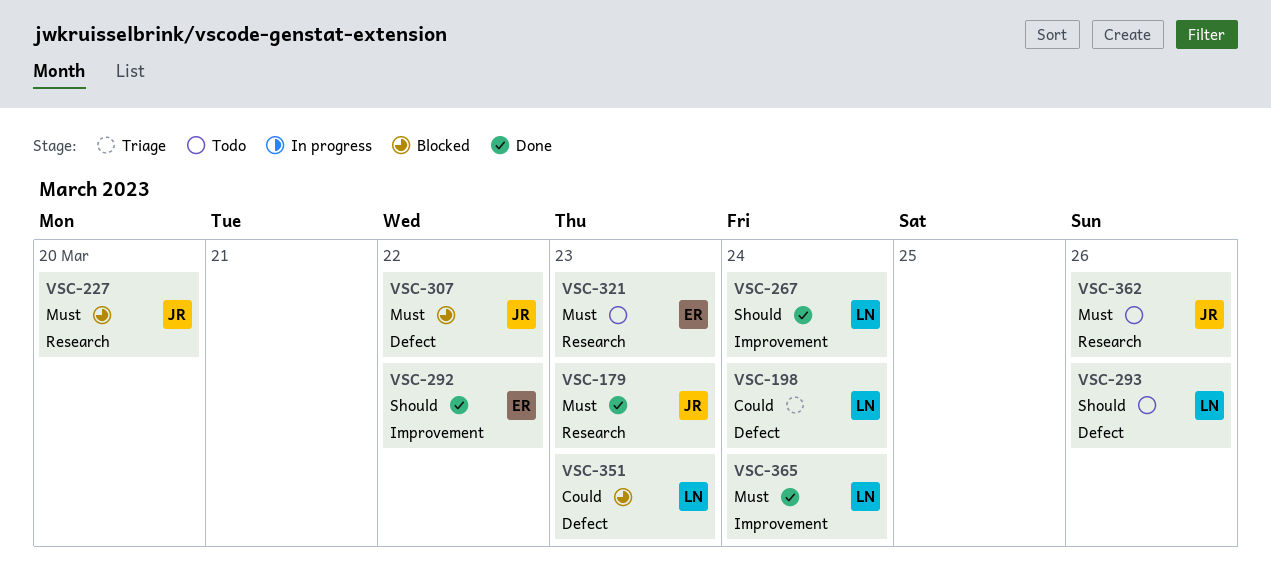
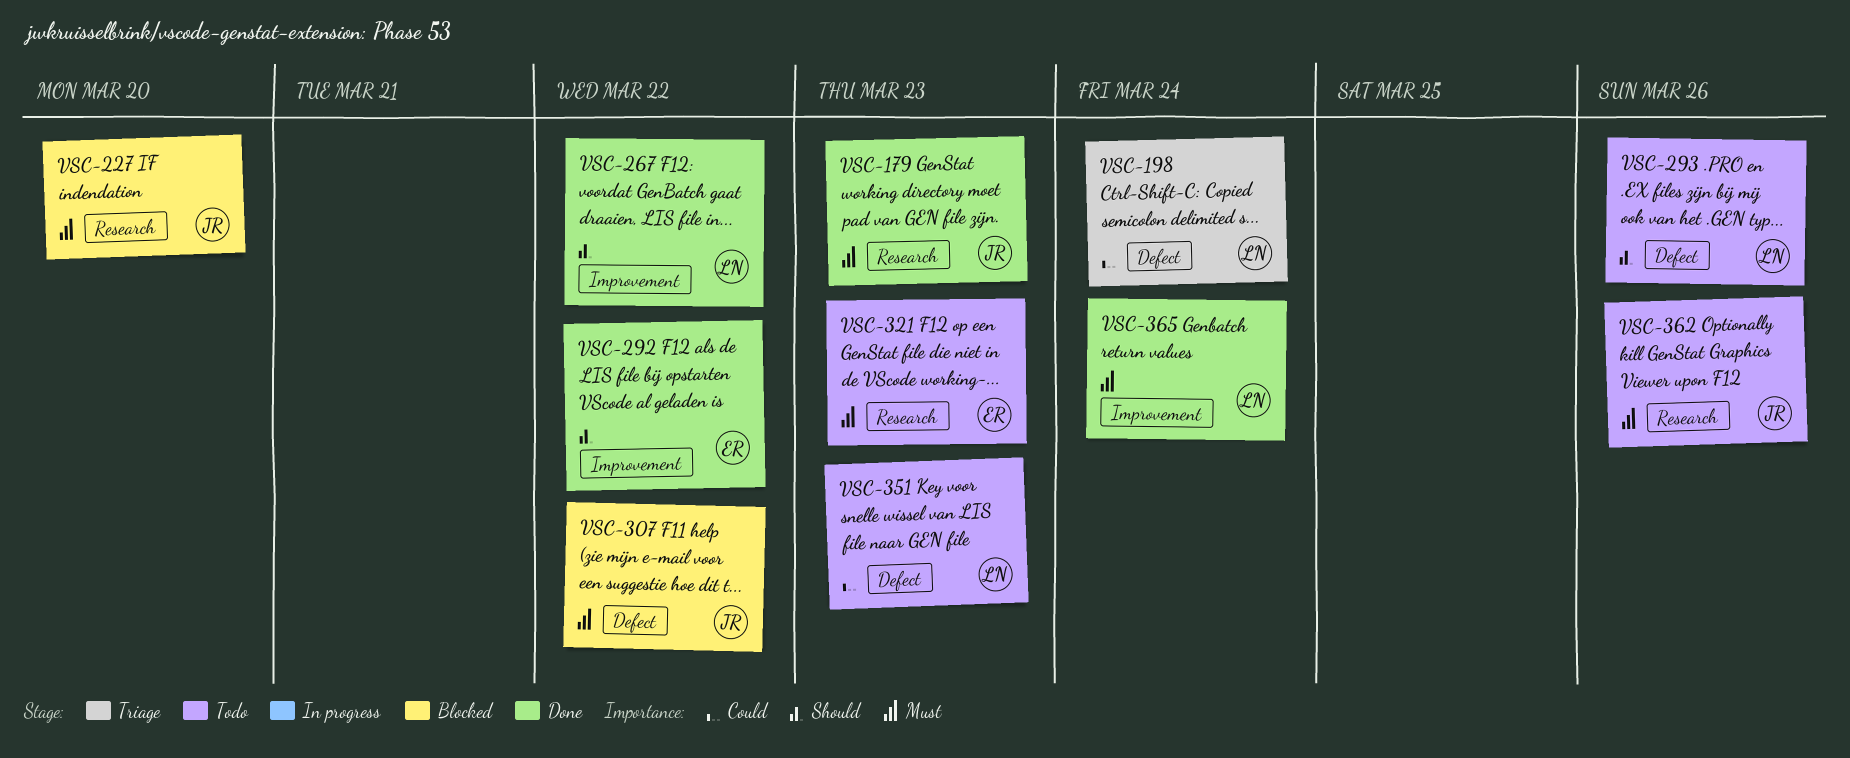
VSC-267, due: Mar 24 -> Mar 22
VSC-351, status: Blocked -> Todo

